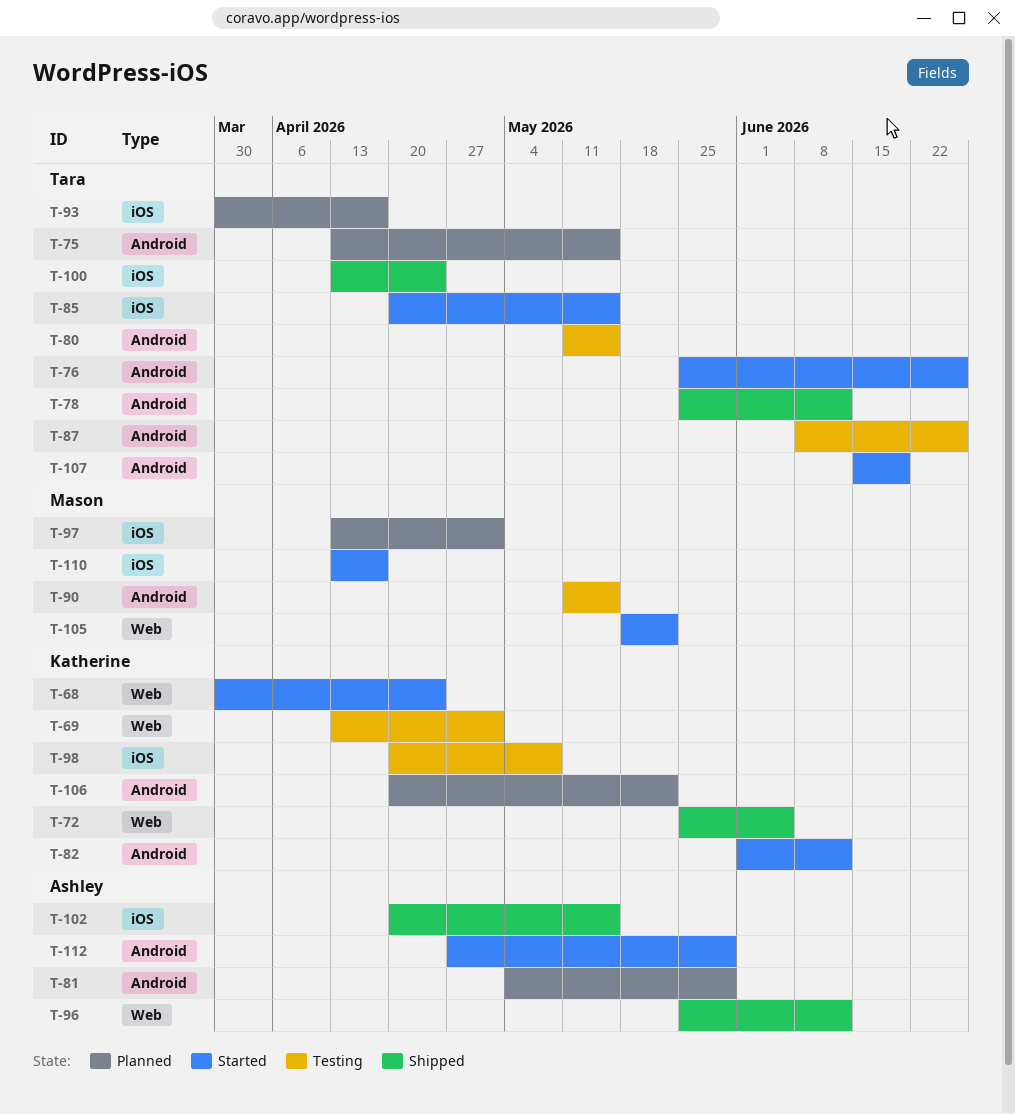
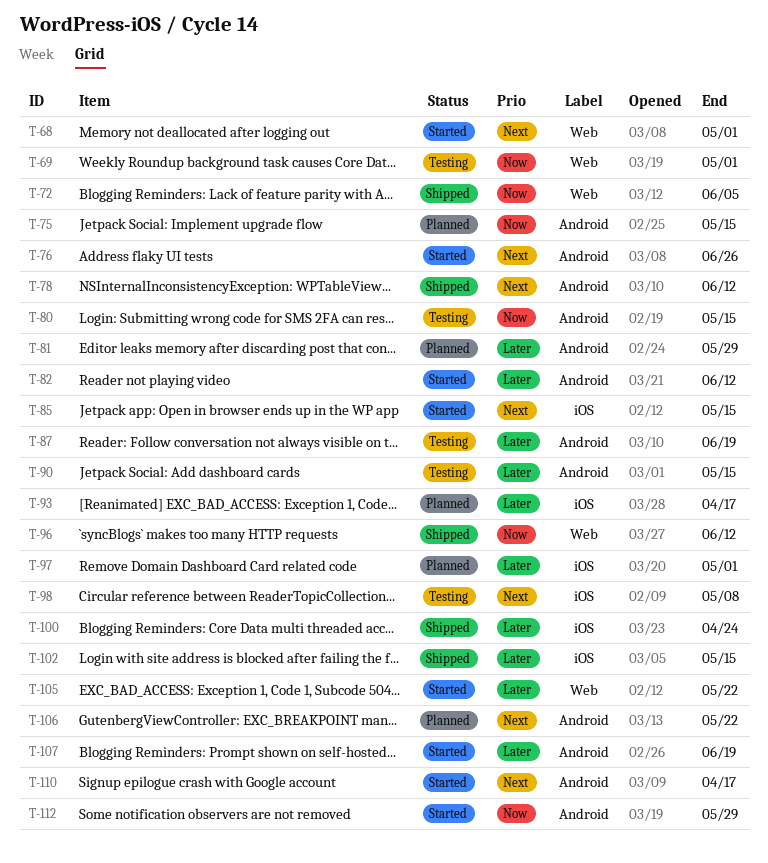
T-68, due: Apr 24 -> May 1
T-87, due: Jun 26 -> Jun 19
T-110, label: iOS -> Android

